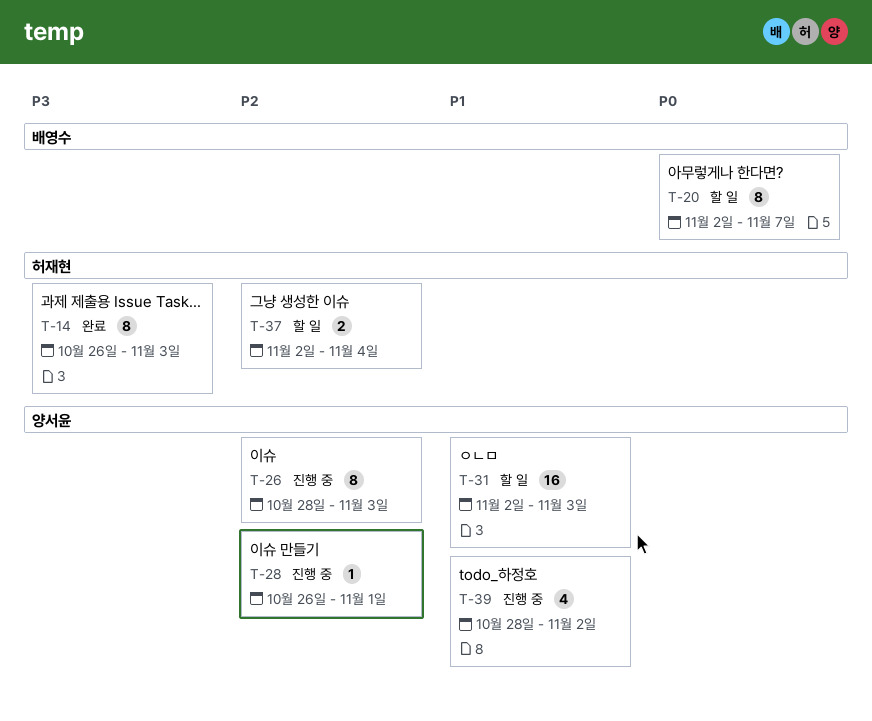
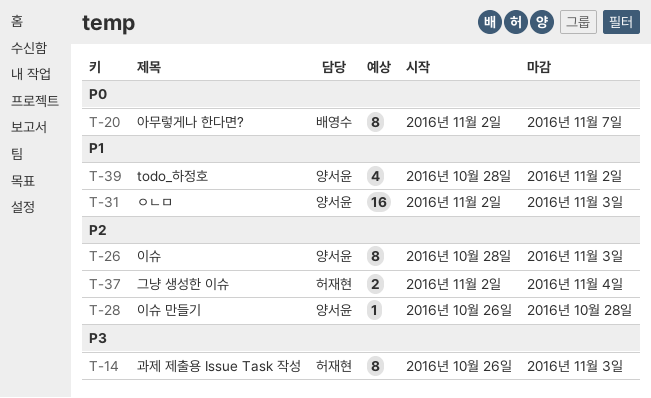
T-28, due: Nov 1 -> Oct 28

